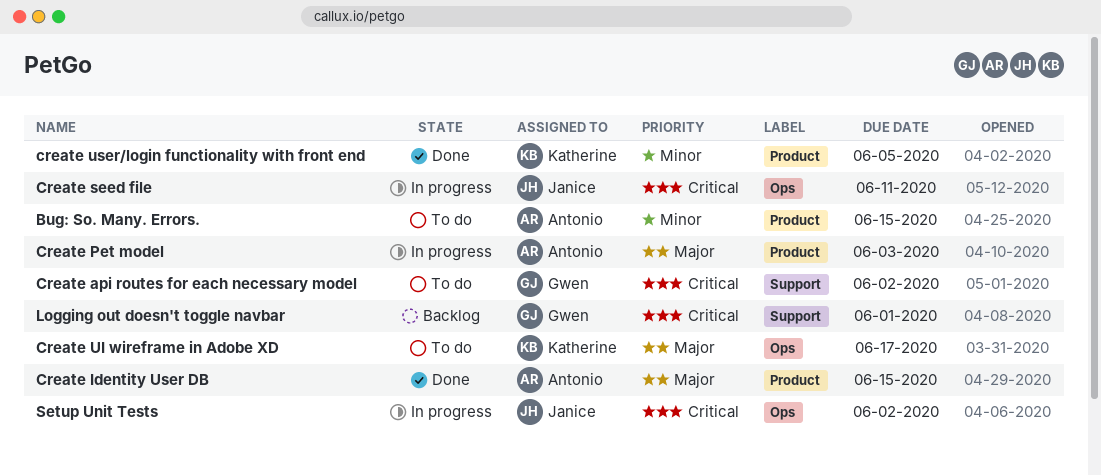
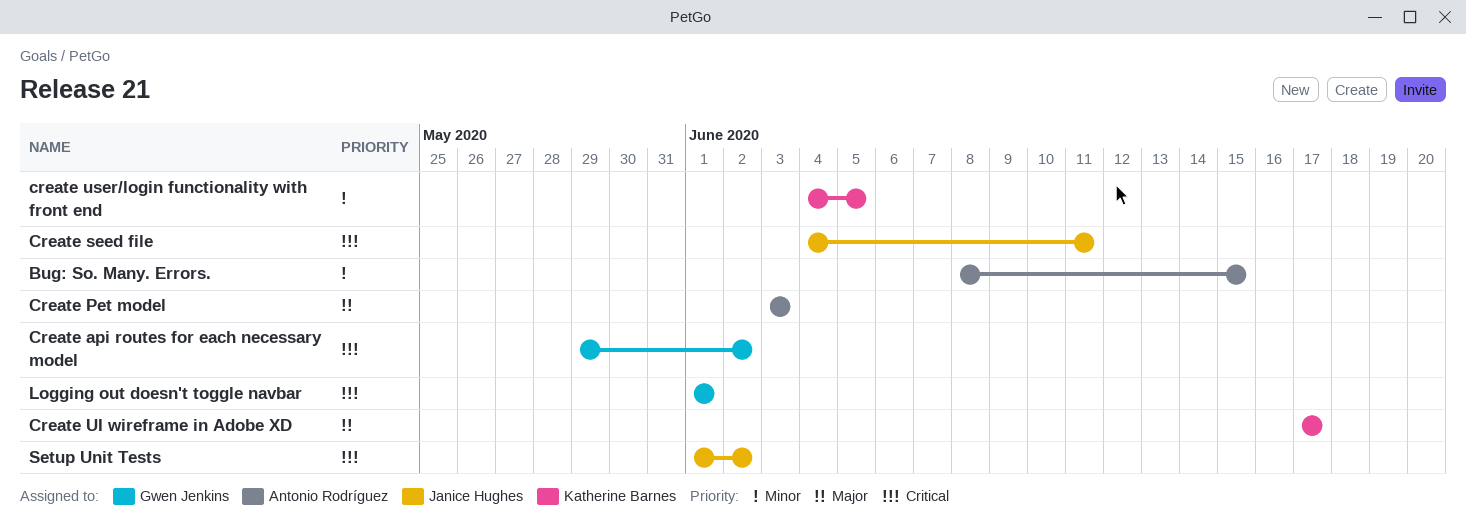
Create Identity User DB: present -> none

